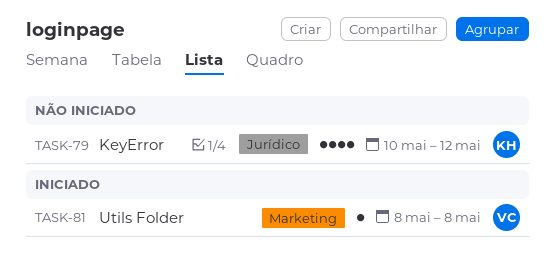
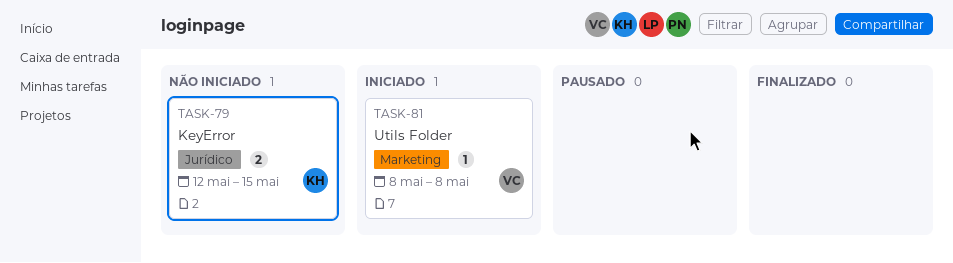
TASK-79, estimate: 4 -> 2
TASK-79, start: May 10 -> May 12
TASK-79, due: May 12 -> May 15

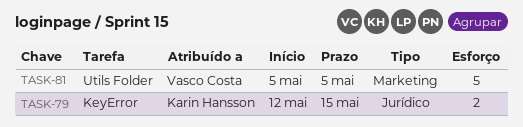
TASK-81, estimate: 1 -> 5
TASK-81, start: May 8 -> May 5
TASK-81, due: May 8 -> May 5

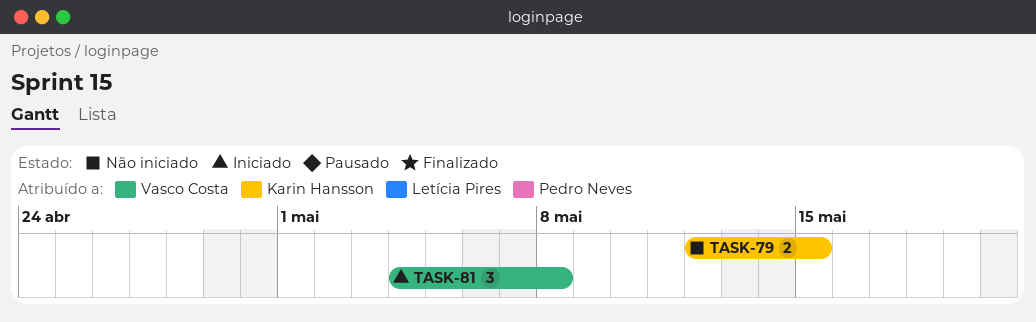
TASK-81, estimate: 5 -> 3
TASK-81, start: May 5 -> May 4
TASK-81, due: May 5 -> May 8

